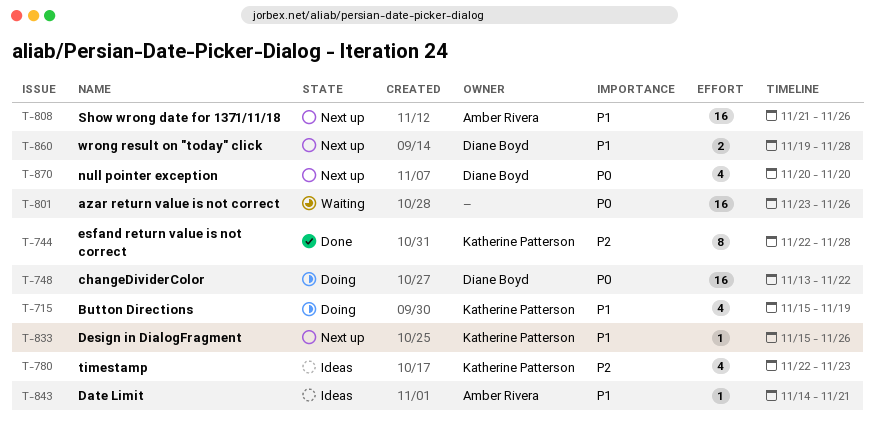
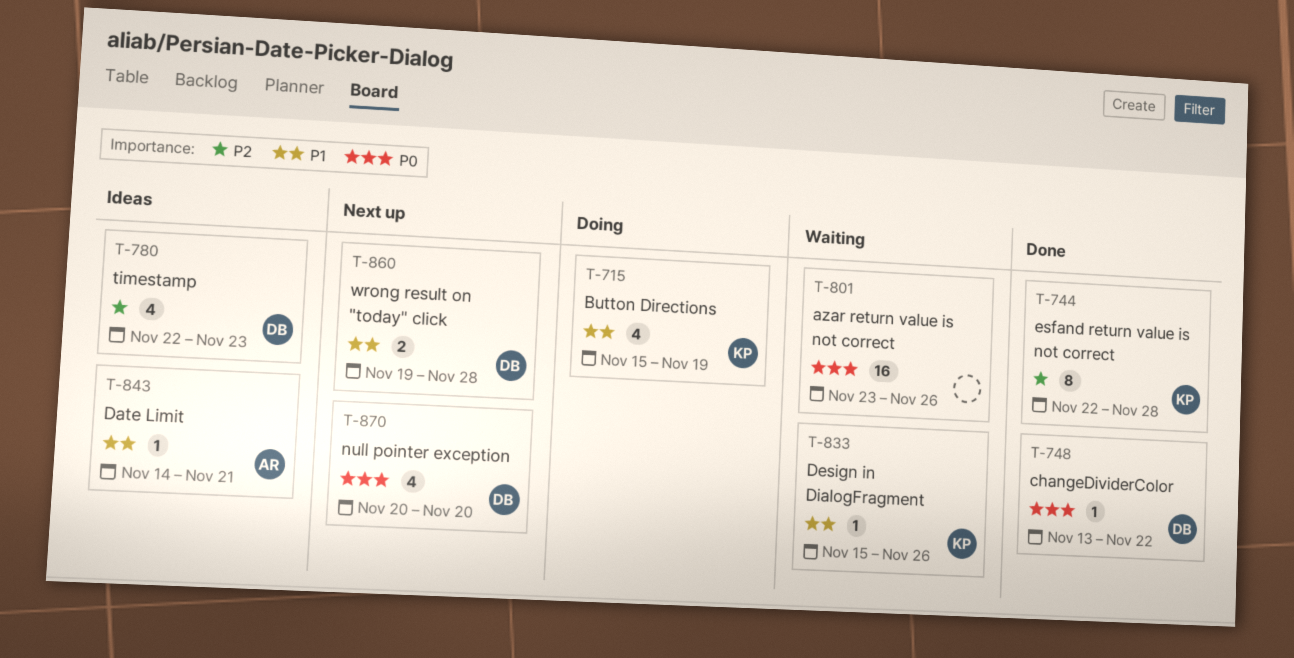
T-748, status: Doing -> Done
T-748, estimate: 16 -> 1
T-780, owner: Katherine Patterson -> Diane Boyd
T-808: present -> none
T-833, status: Next up -> Waiting

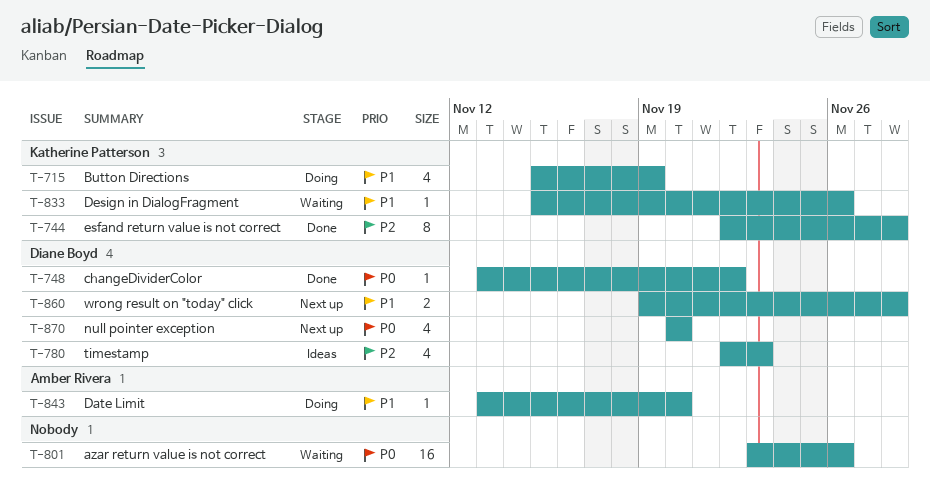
T-843, status: Ideas -> Doing
T-843, start: Nov 14 -> Nov 13
T-843, due: Nov 21 -> Nov 20

